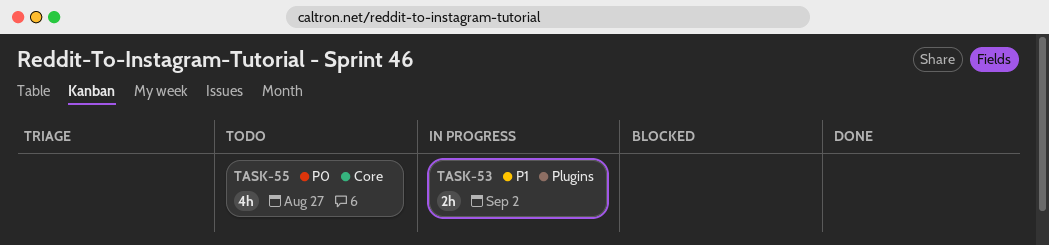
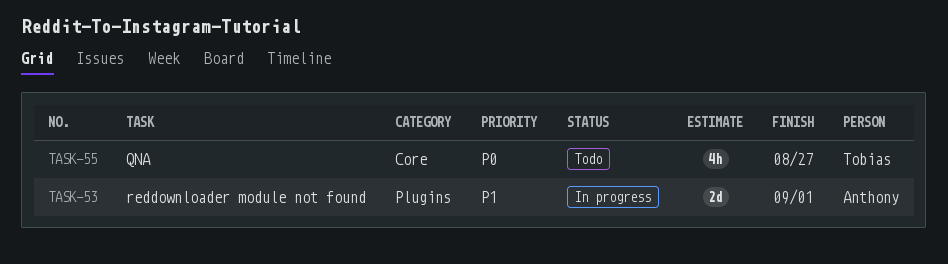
TASK-53, estimate: 2h -> 2d
TASK-53, due: Sep 2 -> Sep 1

